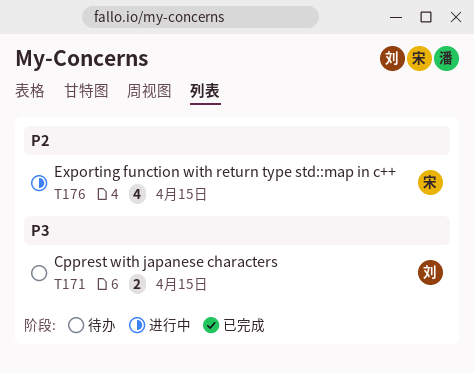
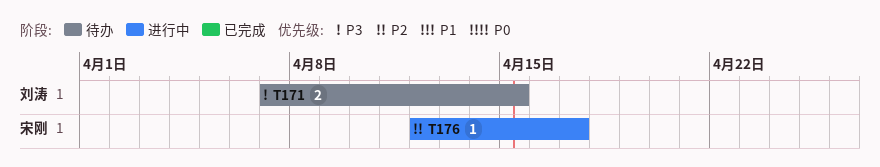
T176, estimate: 4 -> 1
T176, due: Apr 15 -> Apr 17

